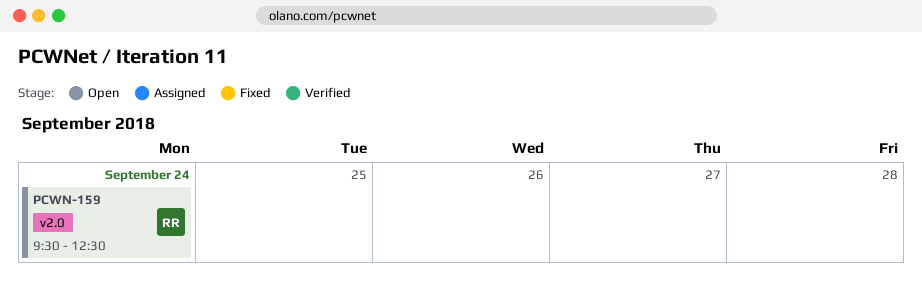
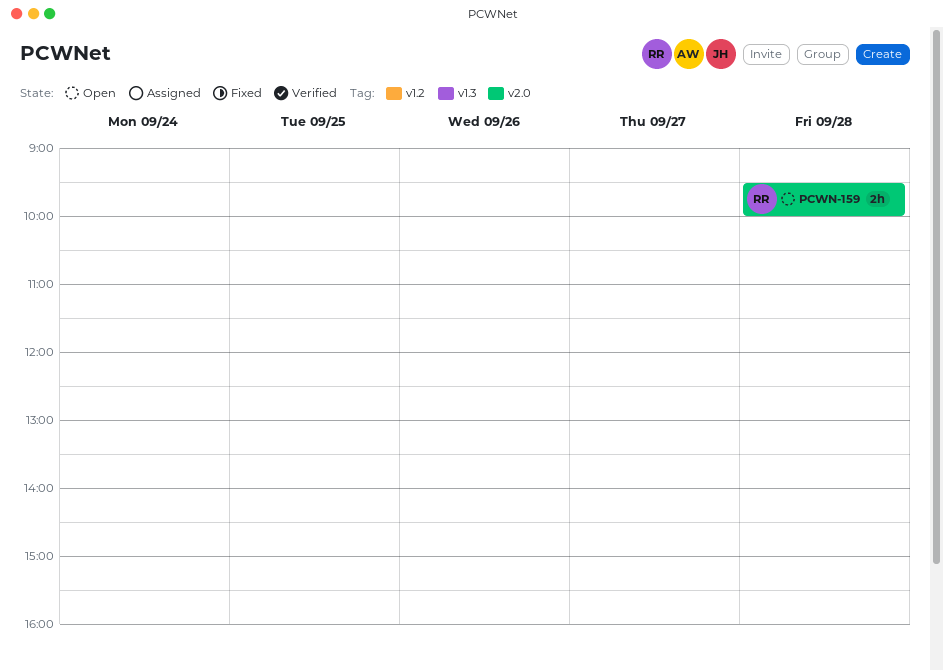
PCWN-159, day: Sep 24 -> Sep 28
PCWN-159, ends: 12:30 -> 10:00

